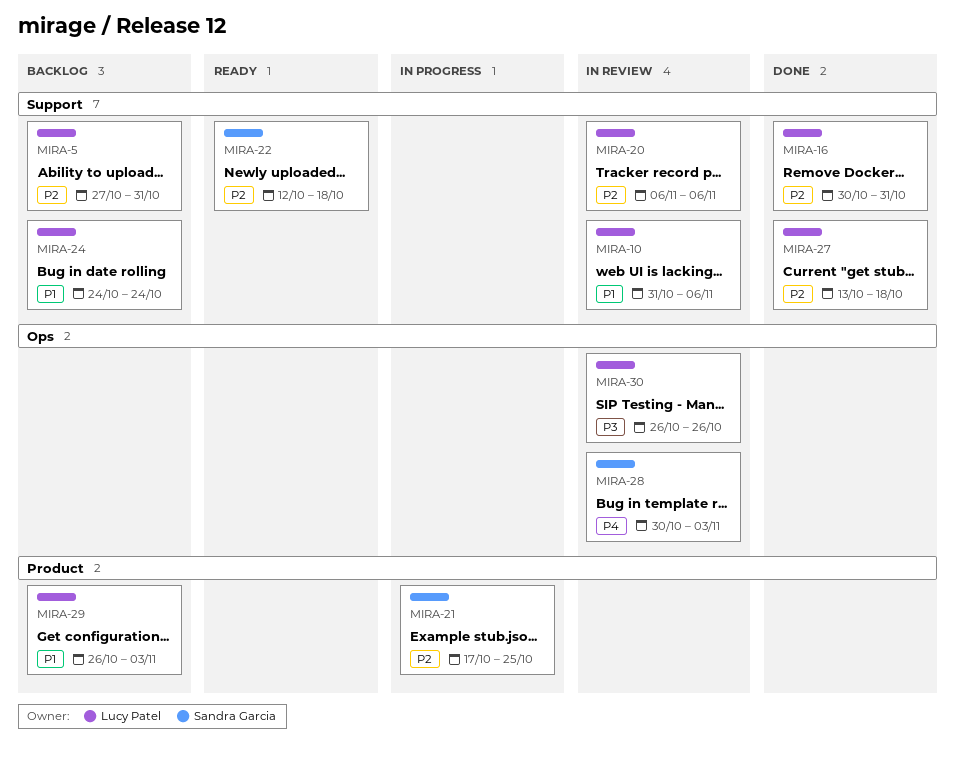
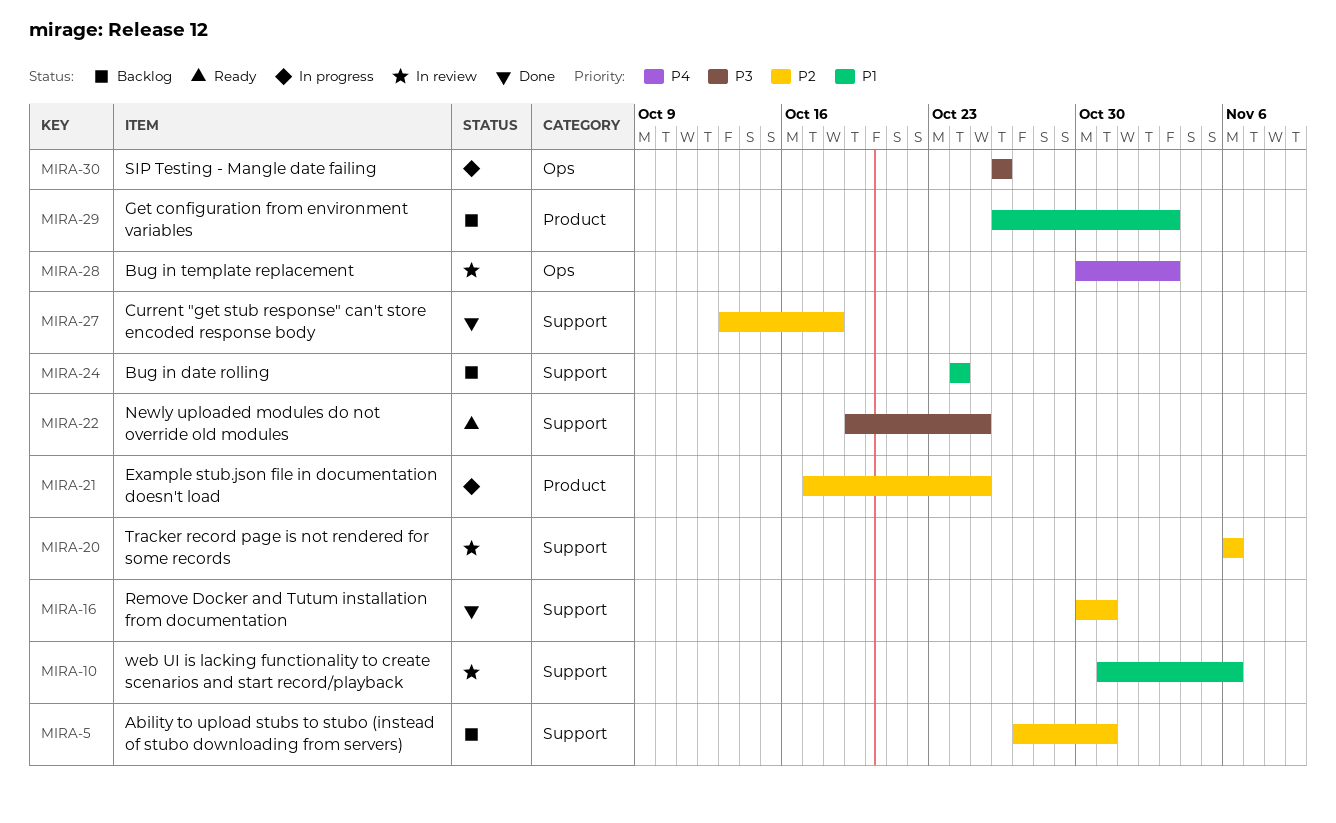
MIRA-22, priority: P2 -> P3
MIRA-22, start: Oct 12 -> Oct 19
MIRA-22, due: Oct 18 -> Oct 25
MIRA-30, status: In review -> In progress

